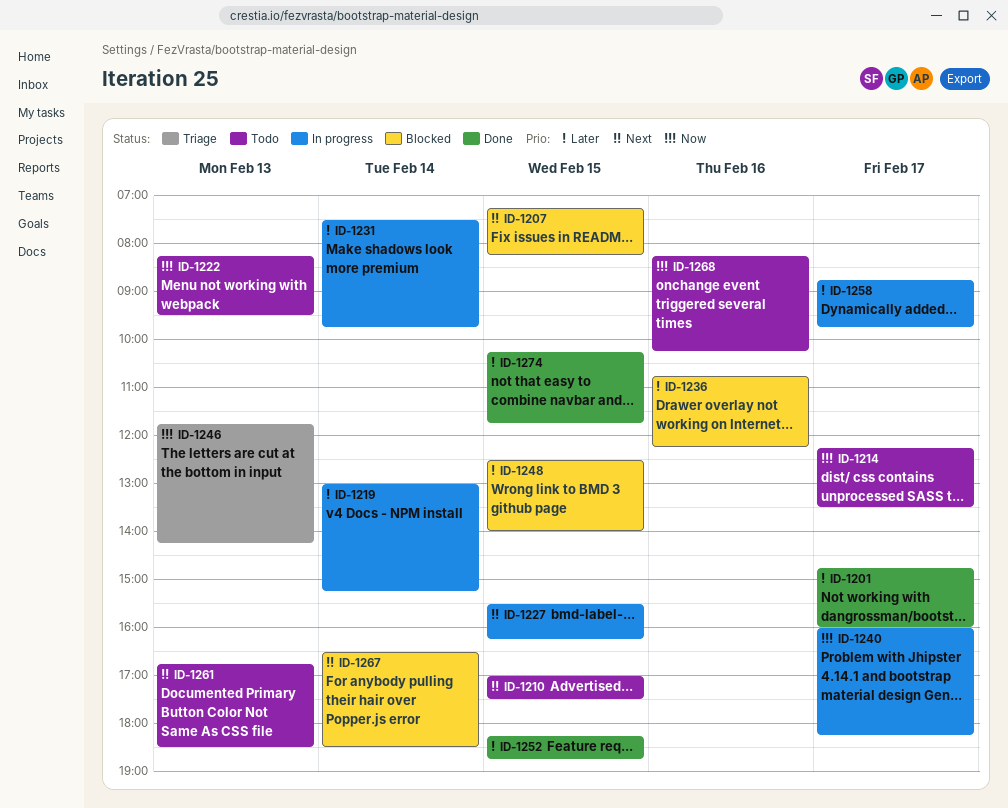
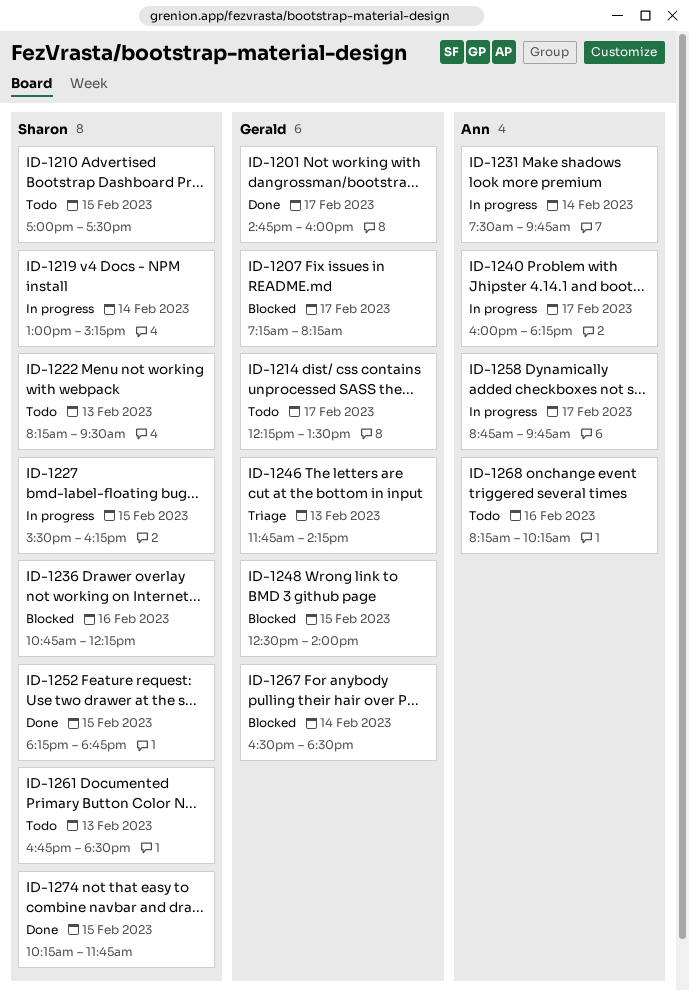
ID-1207, day: Feb 15 -> Feb 17

